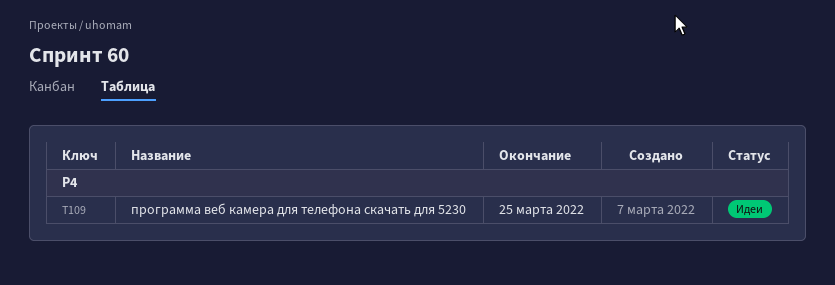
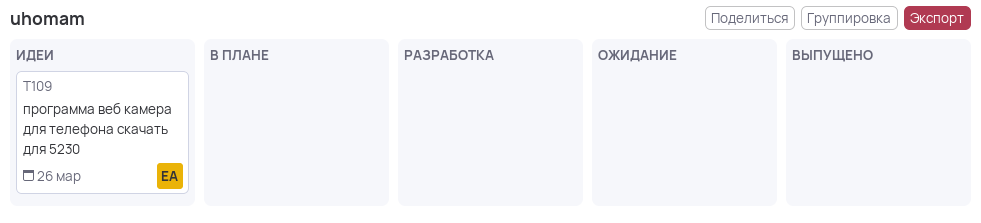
T109, due: Mar 25 -> Mar 26

